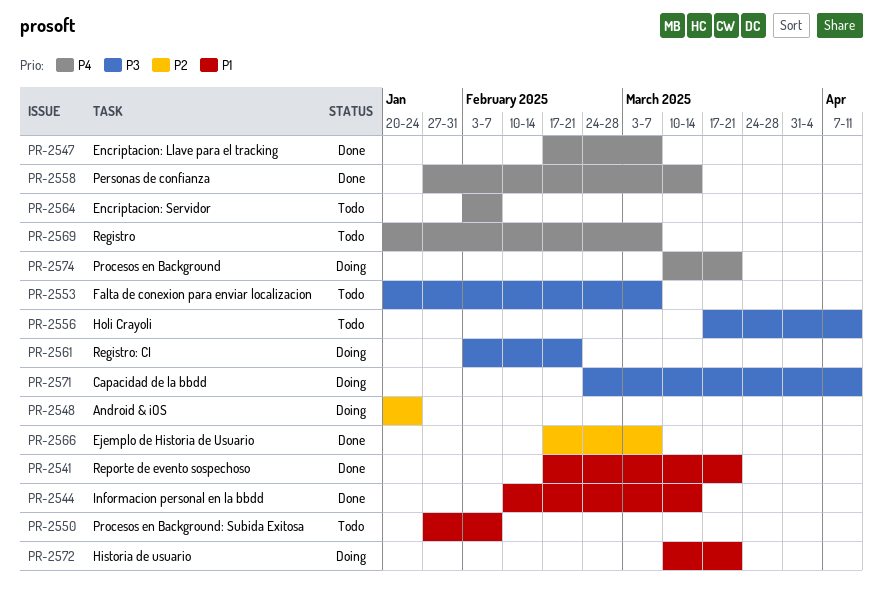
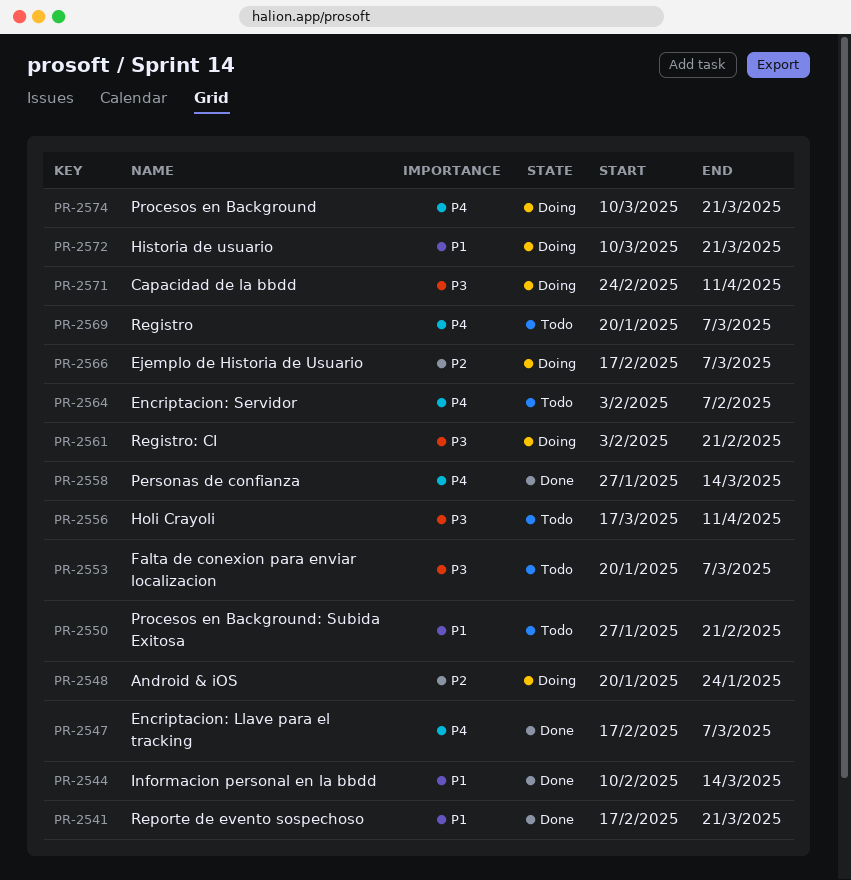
PR-2550, due: Feb 7 -> Feb 21
PR-2566, status: Done -> Doing

